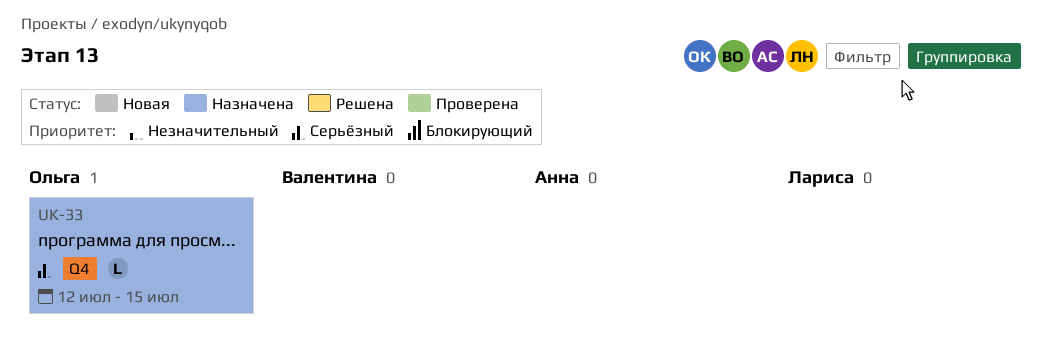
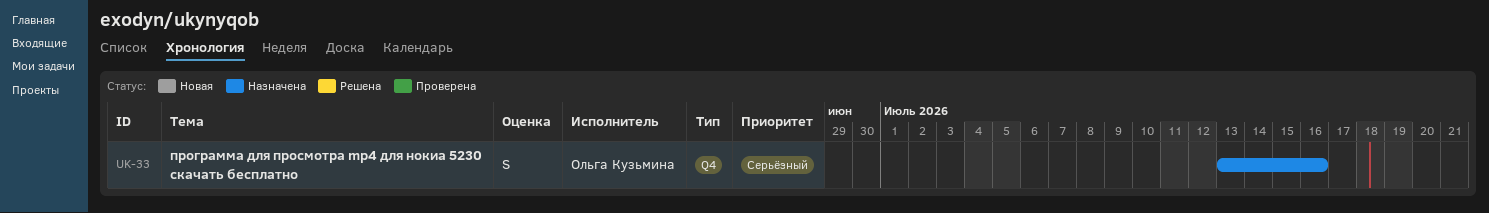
UK-33, estimate: L -> S
UK-33, start: Jul 12 -> Jul 13
UK-33, due: Jul 15 -> Jul 16

